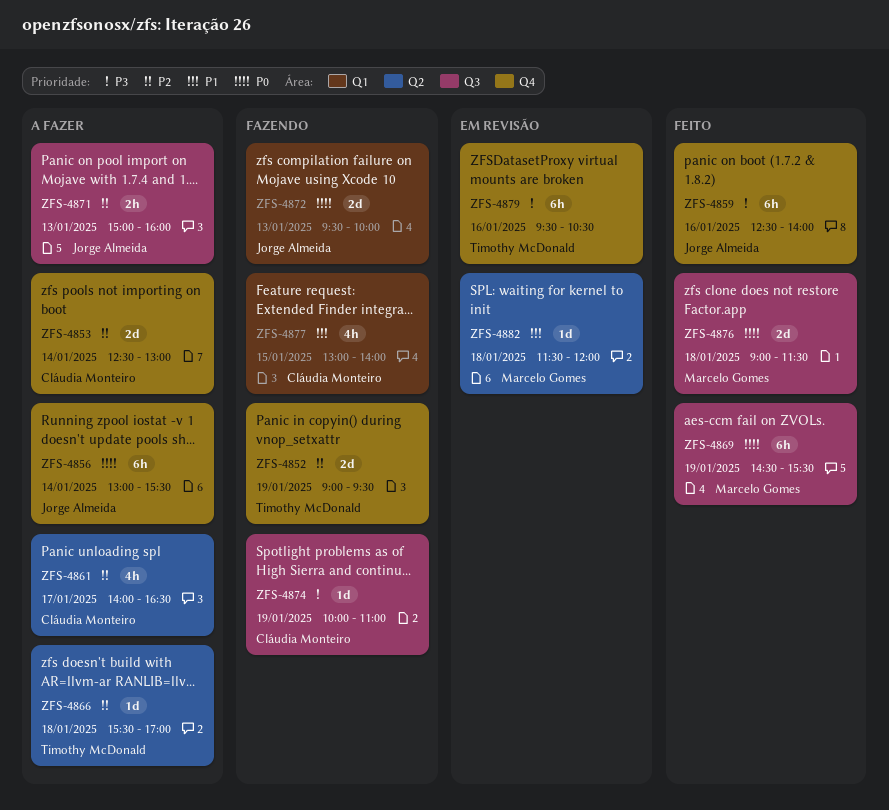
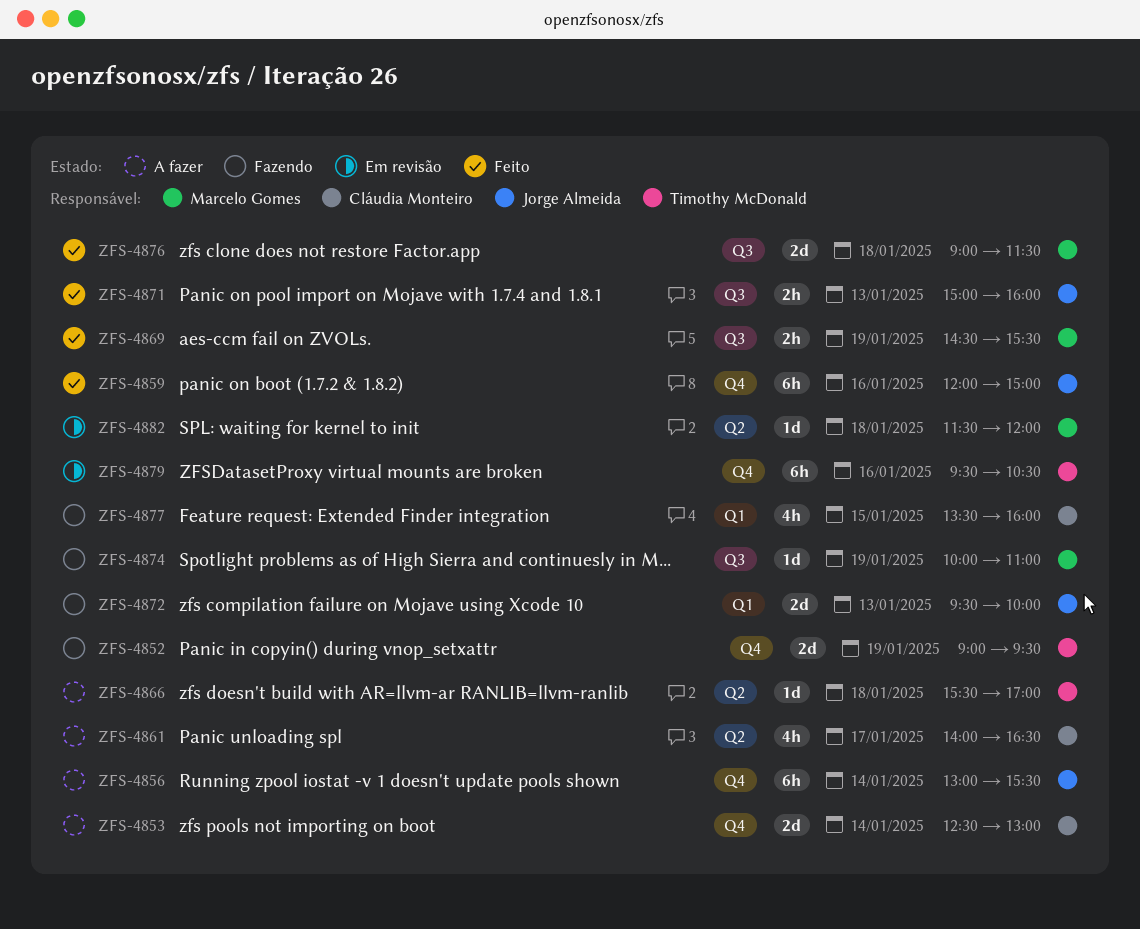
ZFS-4859, begins: 12:30 -> 12:00
ZFS-4859, ends: 14:00 -> 15:00
ZFS-4869, estimate: 6h -> 2h
ZFS-4871, status: A fazer -> Feito
ZFS-4874, owner: Cláudia Monteiro -> Marcelo Gomes
ZFS-4877, begins: 13:00 -> 13:30
ZFS-4877, ends: 14:00 -> 16:00

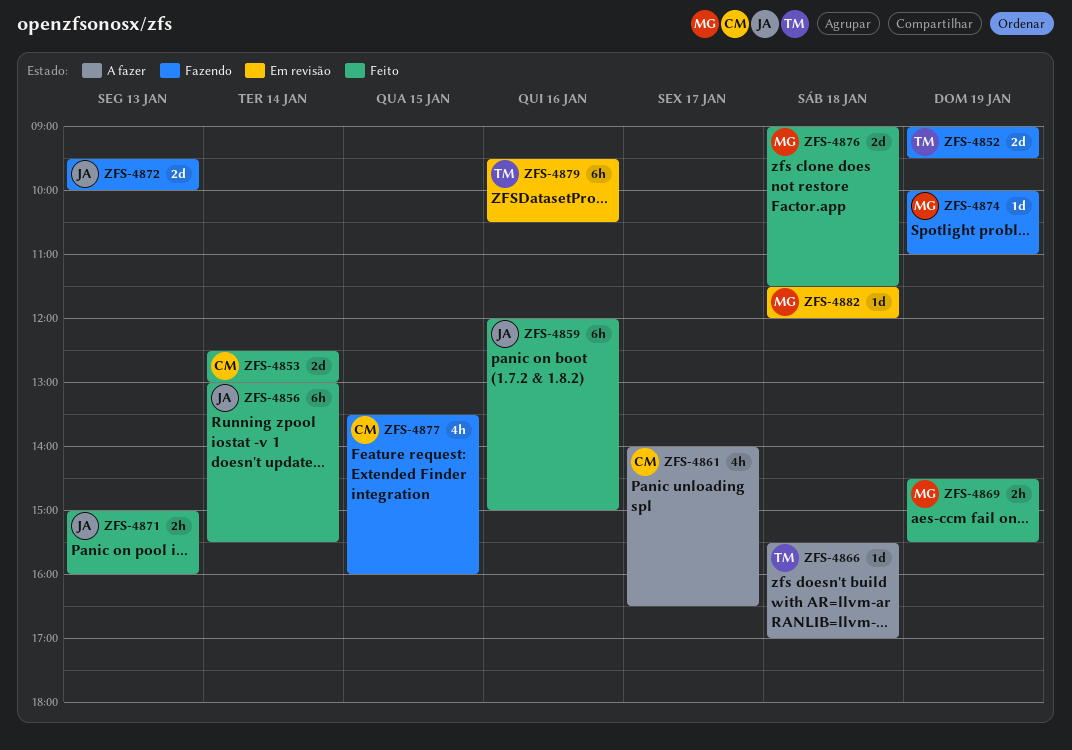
ZFS-4853, status: A fazer -> Feito
ZFS-4856, status: A fazer -> Feito

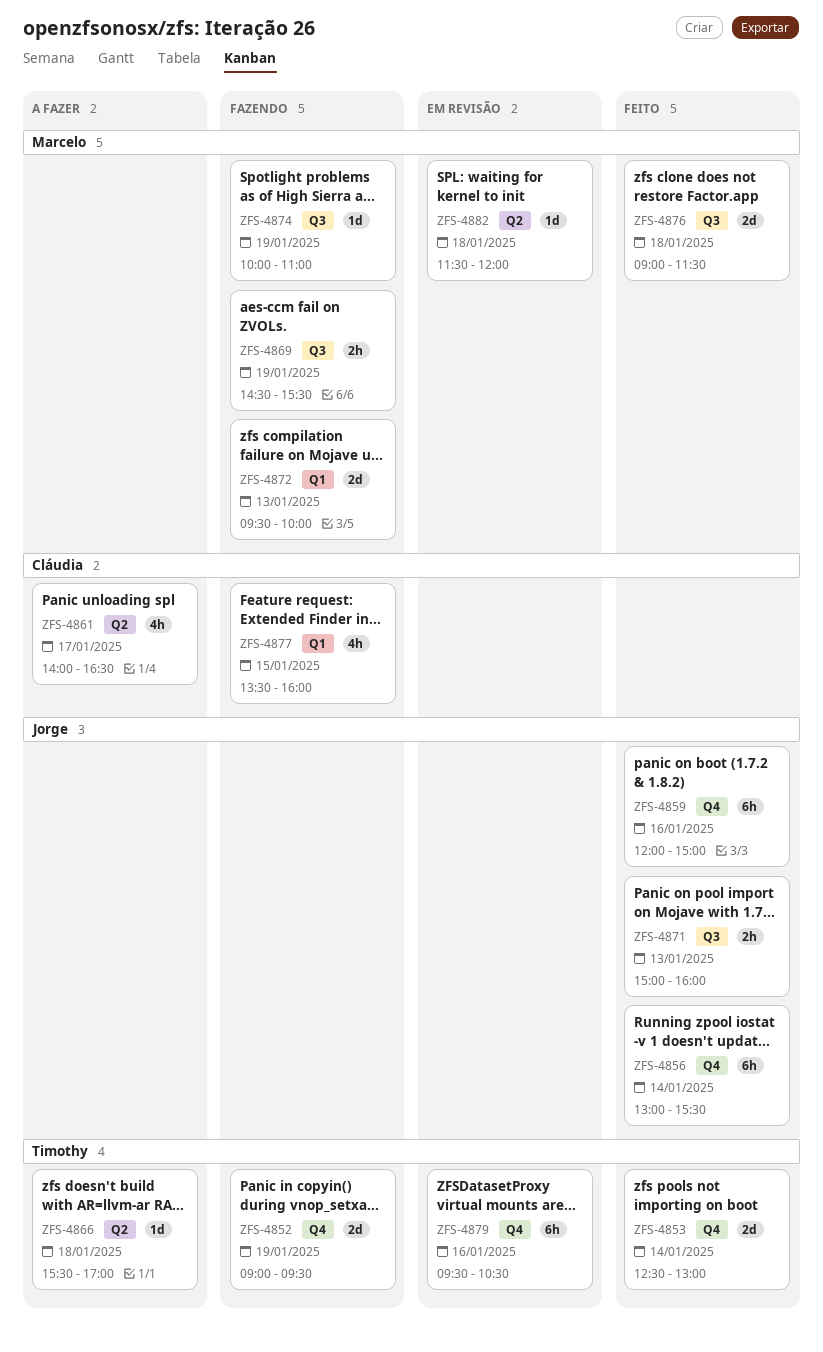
ZFS-4853, owner: Cláudia -> Timothy
ZFS-4869, status: Feito -> Fazendo
ZFS-4872, owner: Jorge -> Marcelo

